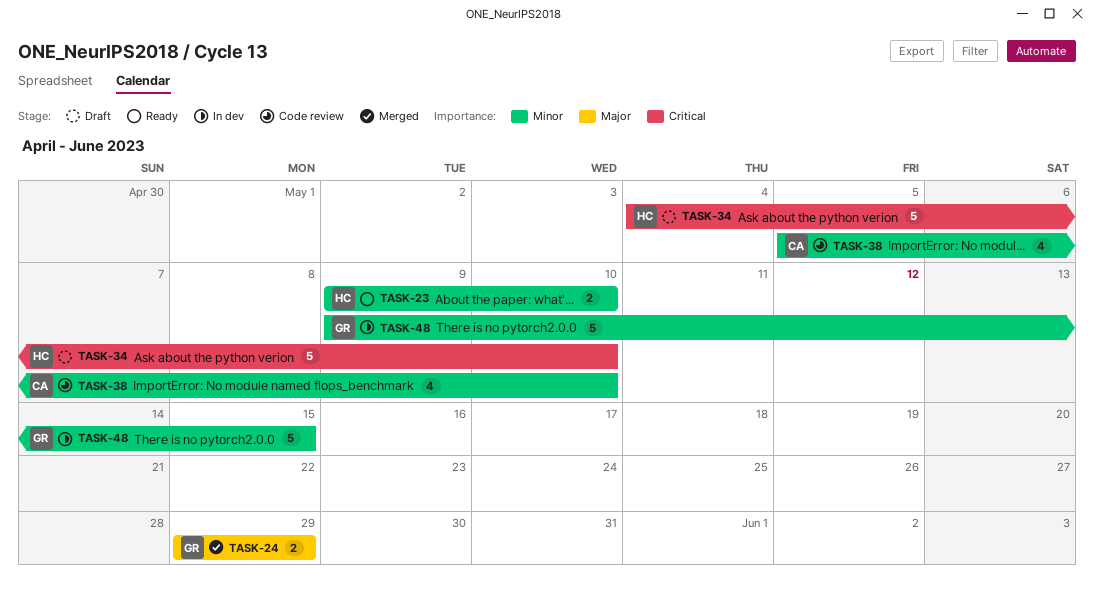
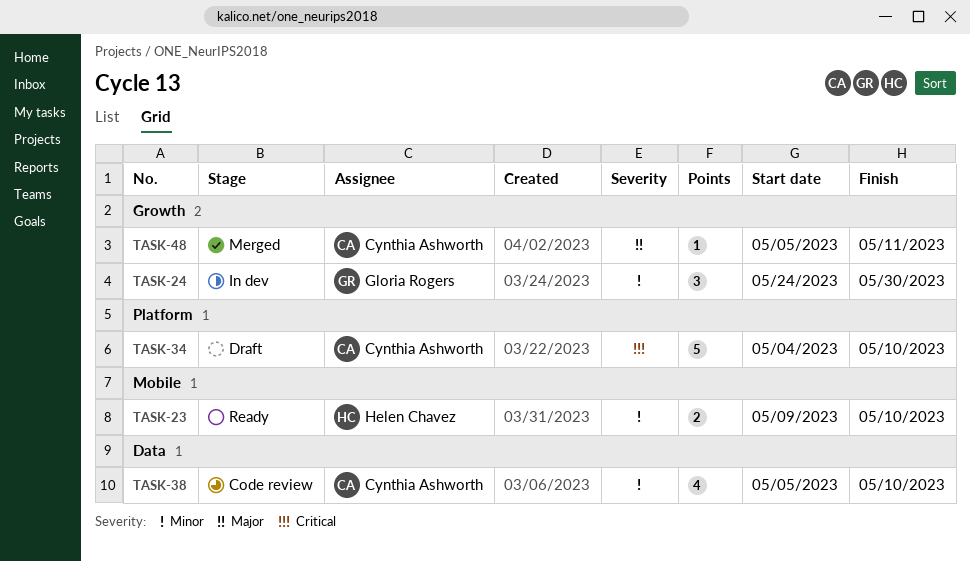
TASK-24, status: Merged -> In dev
TASK-24, priority: Major -> Minor
TASK-24, estimate: 2 -> 3
TASK-24, start: May 29 -> May 24
TASK-24, due: May 29 -> May 30
TASK-34, owner: Helen Chavez -> Cynthia Ashworth
TASK-48, status: In dev -> Merged
TASK-48, owner: Gloria Rogers -> Cynthia Ashworth
TASK-48, priority: Minor -> Major
TASK-48, estimate: 5 -> 1
TASK-48, start: May 9 -> May 5
TASK-48, due: May 15 -> May 11

